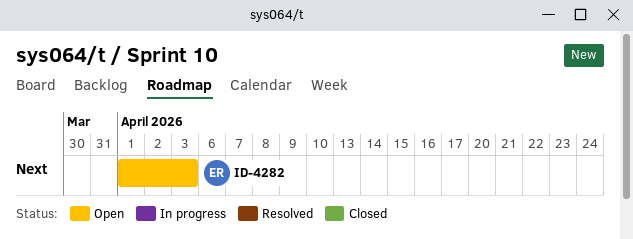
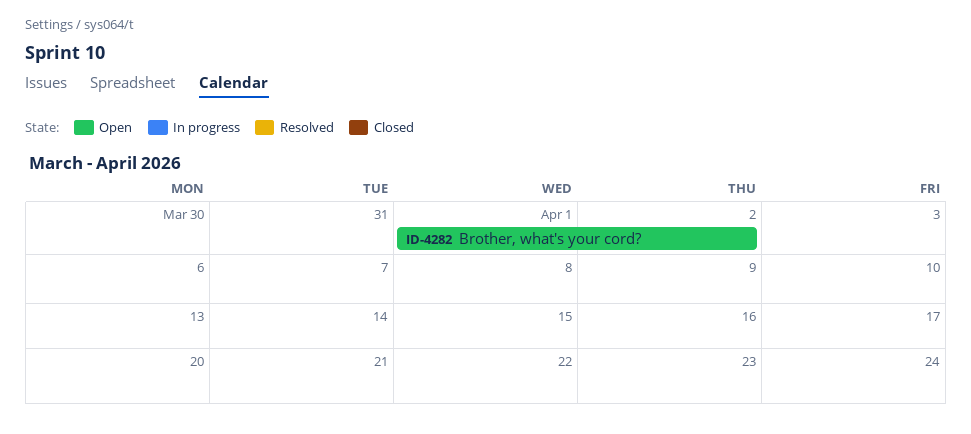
ID-4282, due: Apr 3 -> Apr 2

